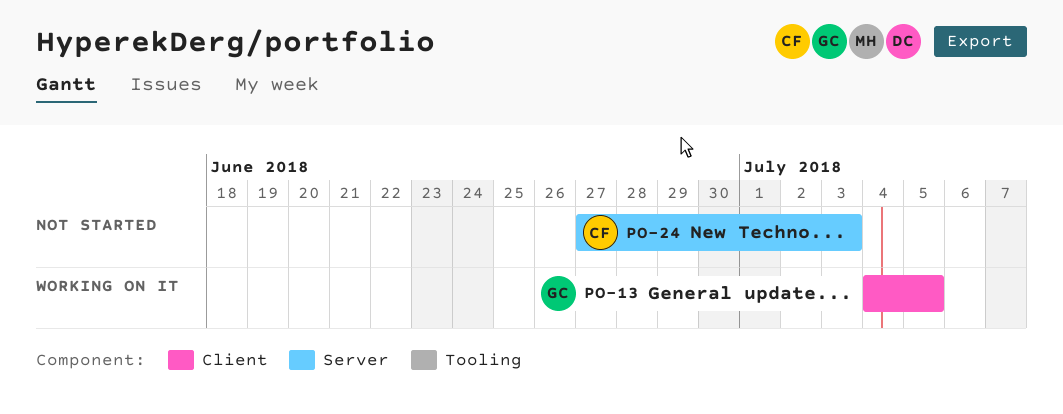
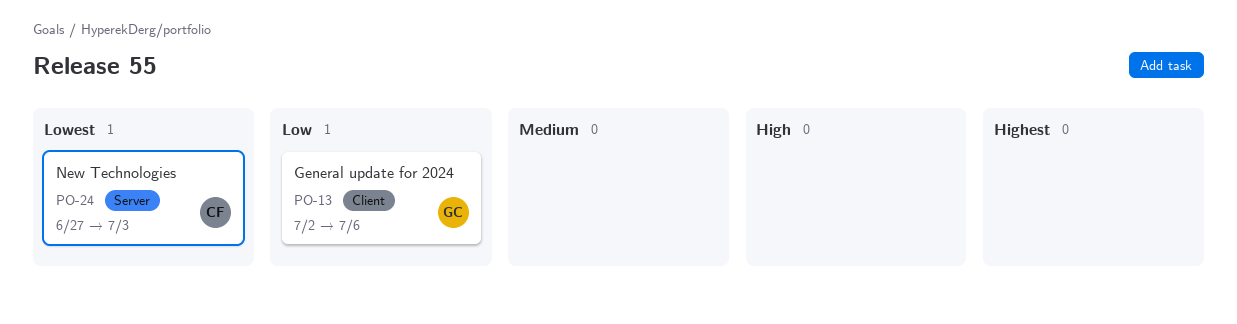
PO-13, start: Jul 4 -> Jul 2
PO-13, due: Jul 5 -> Jul 6

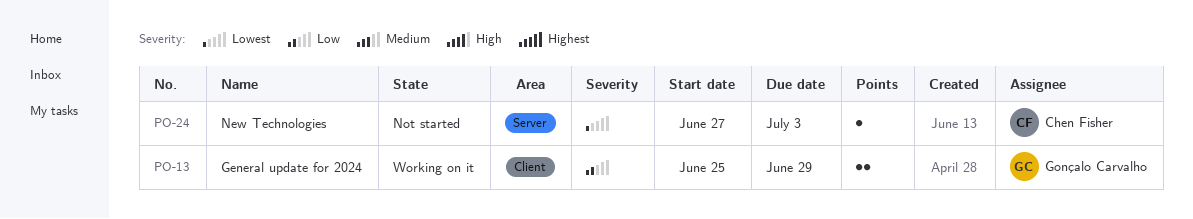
PO-13, start: Jul 2 -> Jun 25
PO-13, due: Jul 6 -> Jun 29

